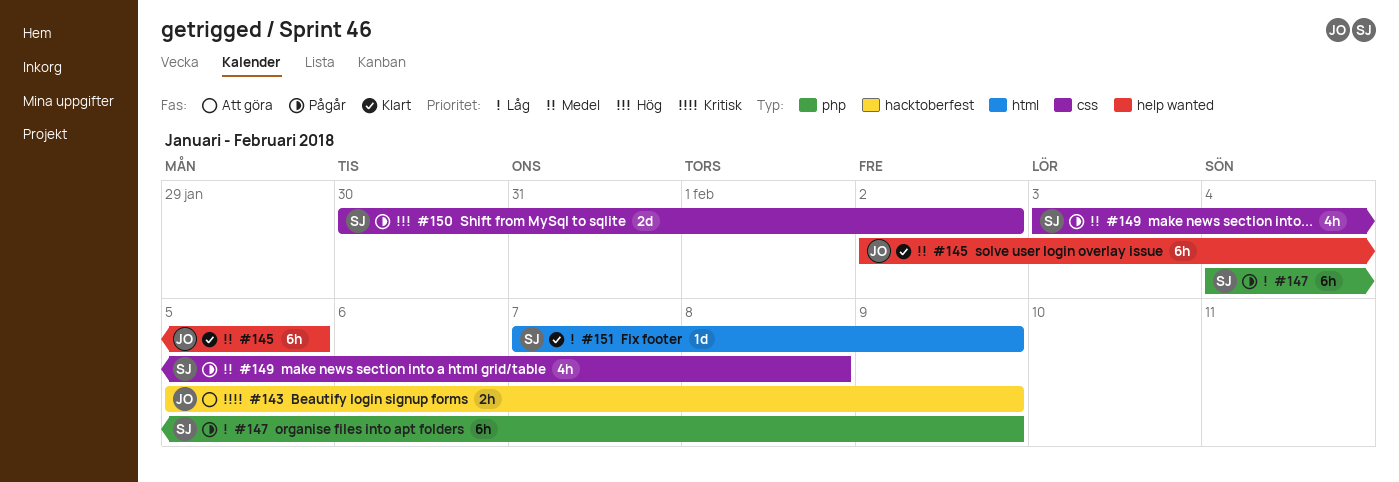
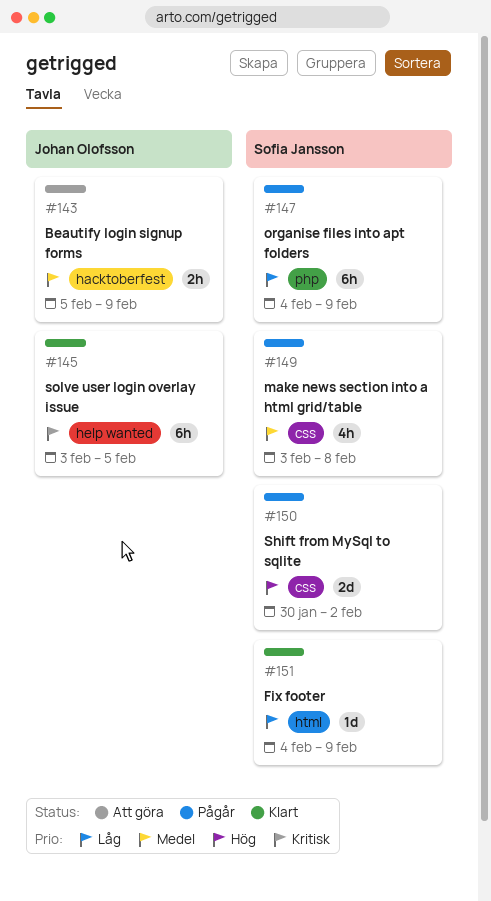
#143, priority: Kritisk -> Medel
#145, priority: Medel -> Kritisk
#145, start: Feb 2 -> Feb 3
#151, start: Feb 7 -> Feb 4

